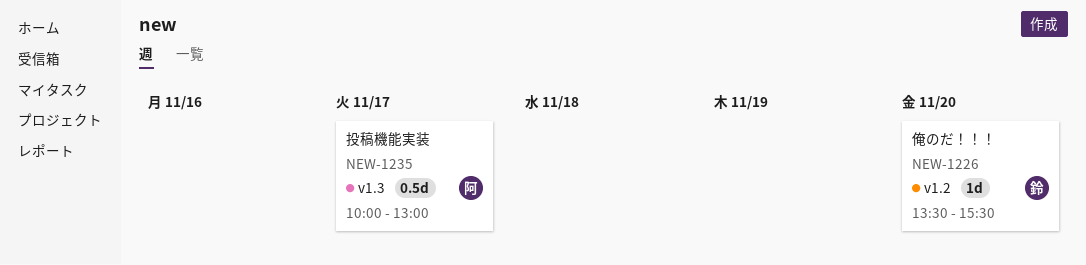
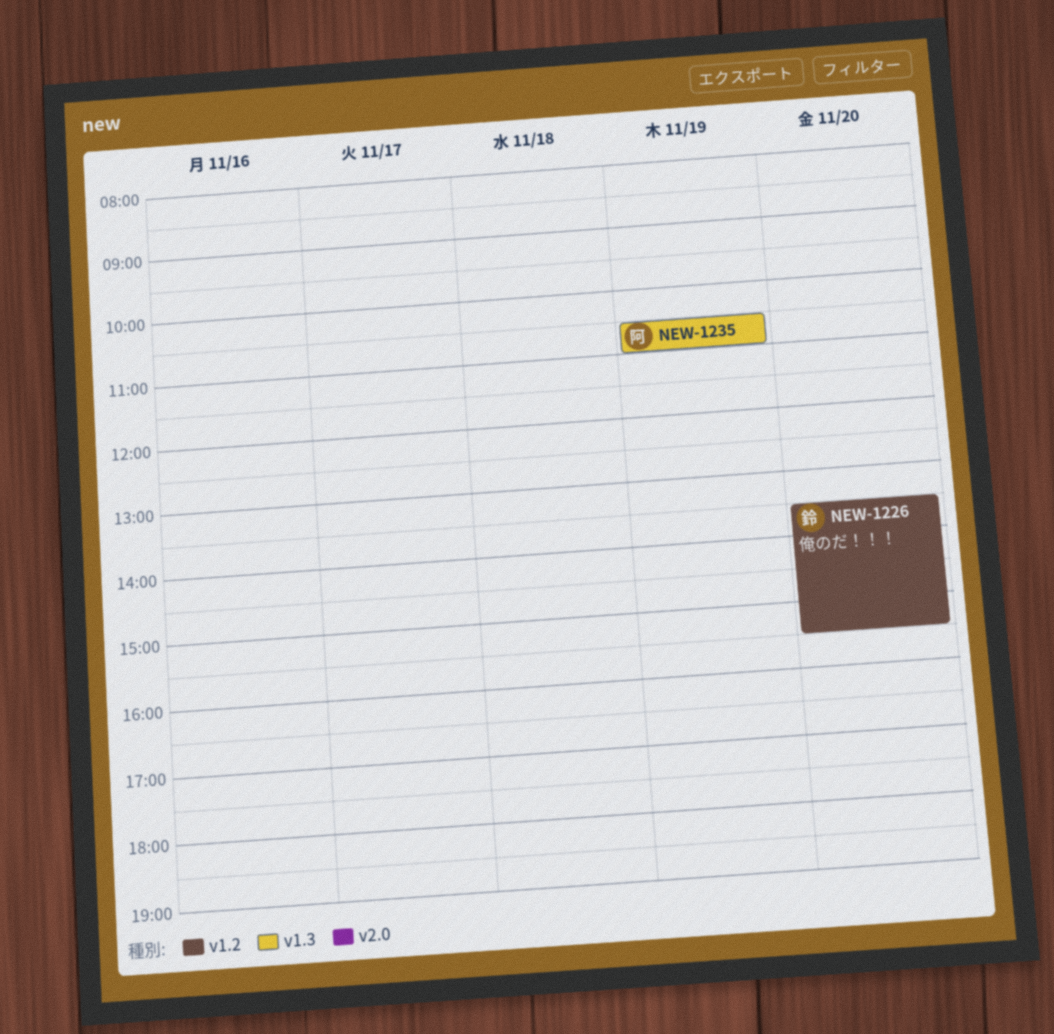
NEW-1235, day: Nov 17 -> Nov 19
NEW-1235, begins: 10:00 -> 10:30
NEW-1235, ends: 13:00 -> 11:00

